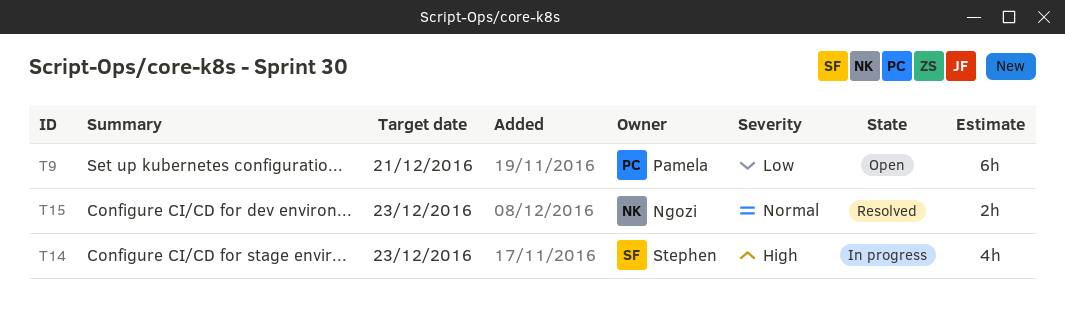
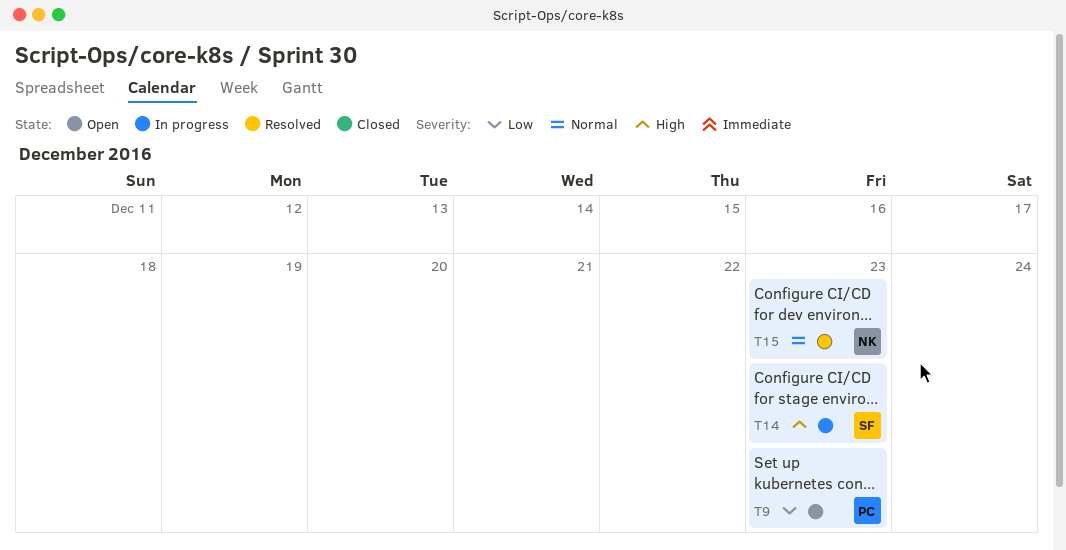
T9, due: Dec 21 -> Dec 23

